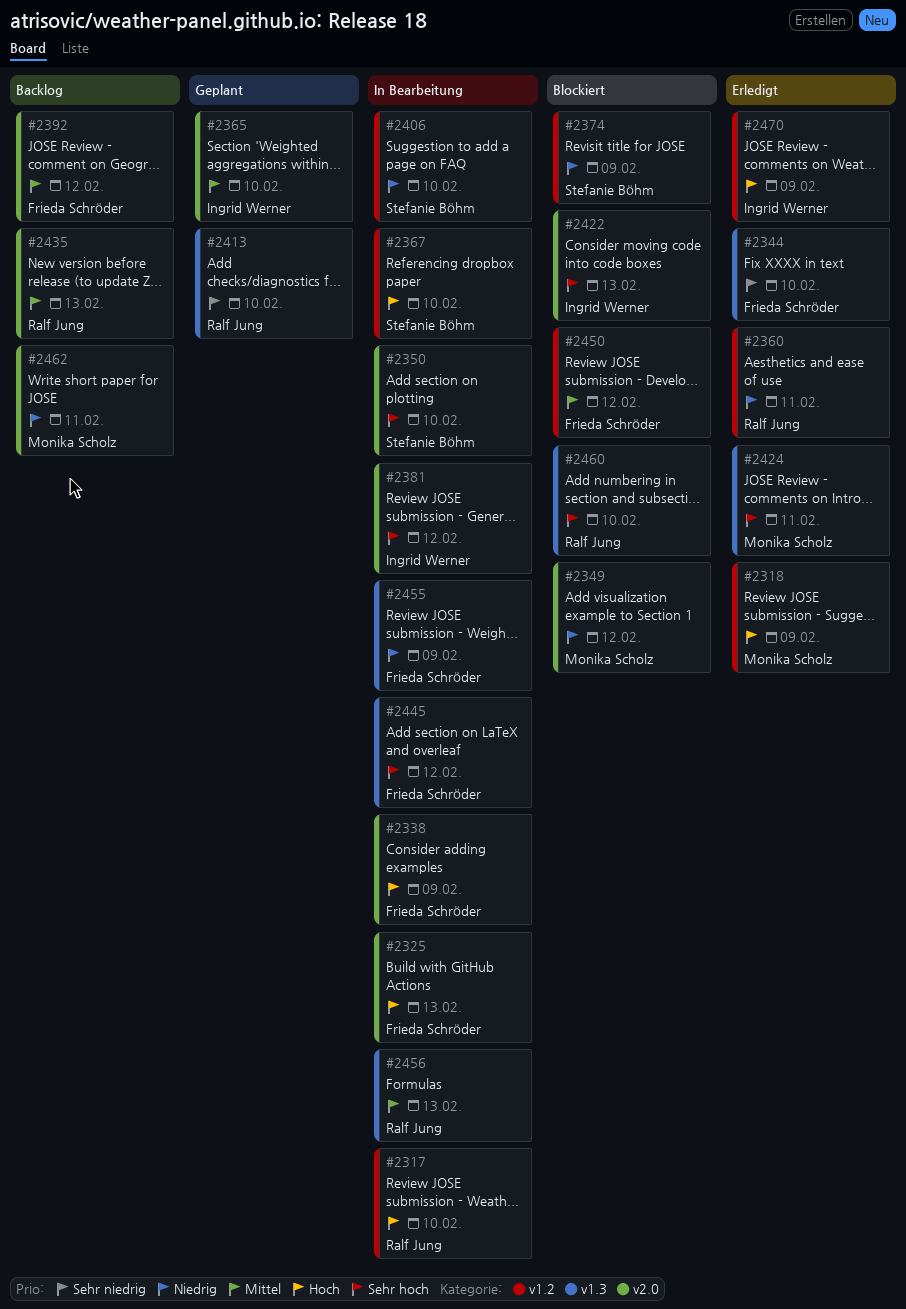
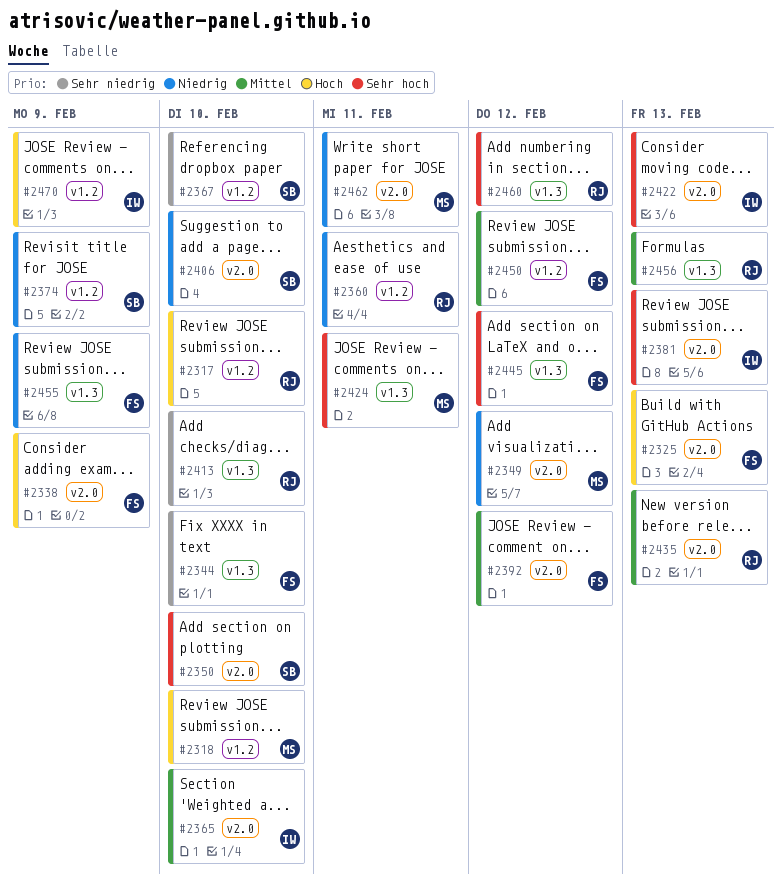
#2318, due: Feb 9 -> Feb 10
#2367, priority: Hoch -> Sehr niedrig
#2381, due: Feb 12 -> Feb 13
#2406, label: v1.2 -> v2.0
#2460, due: Feb 10 -> Feb 12

